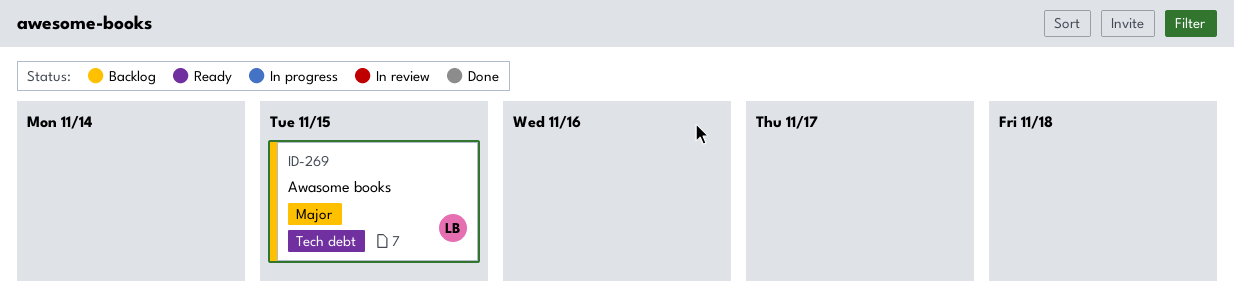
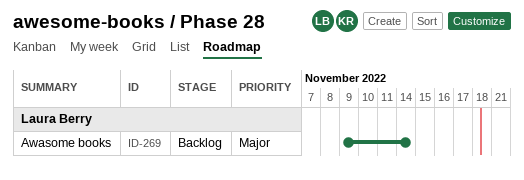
ID-269, due: Nov 15 -> Nov 14

